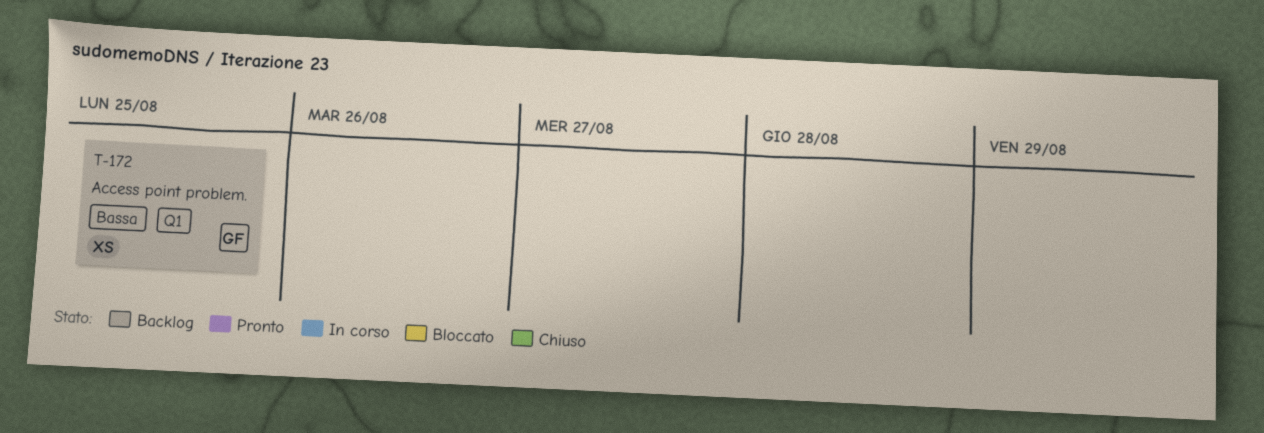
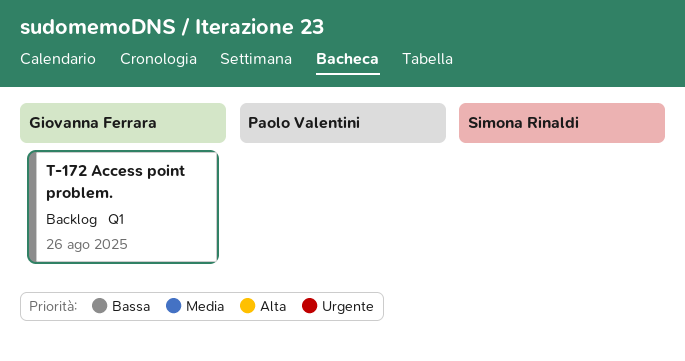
T-172, due: Aug 25 -> Aug 26

